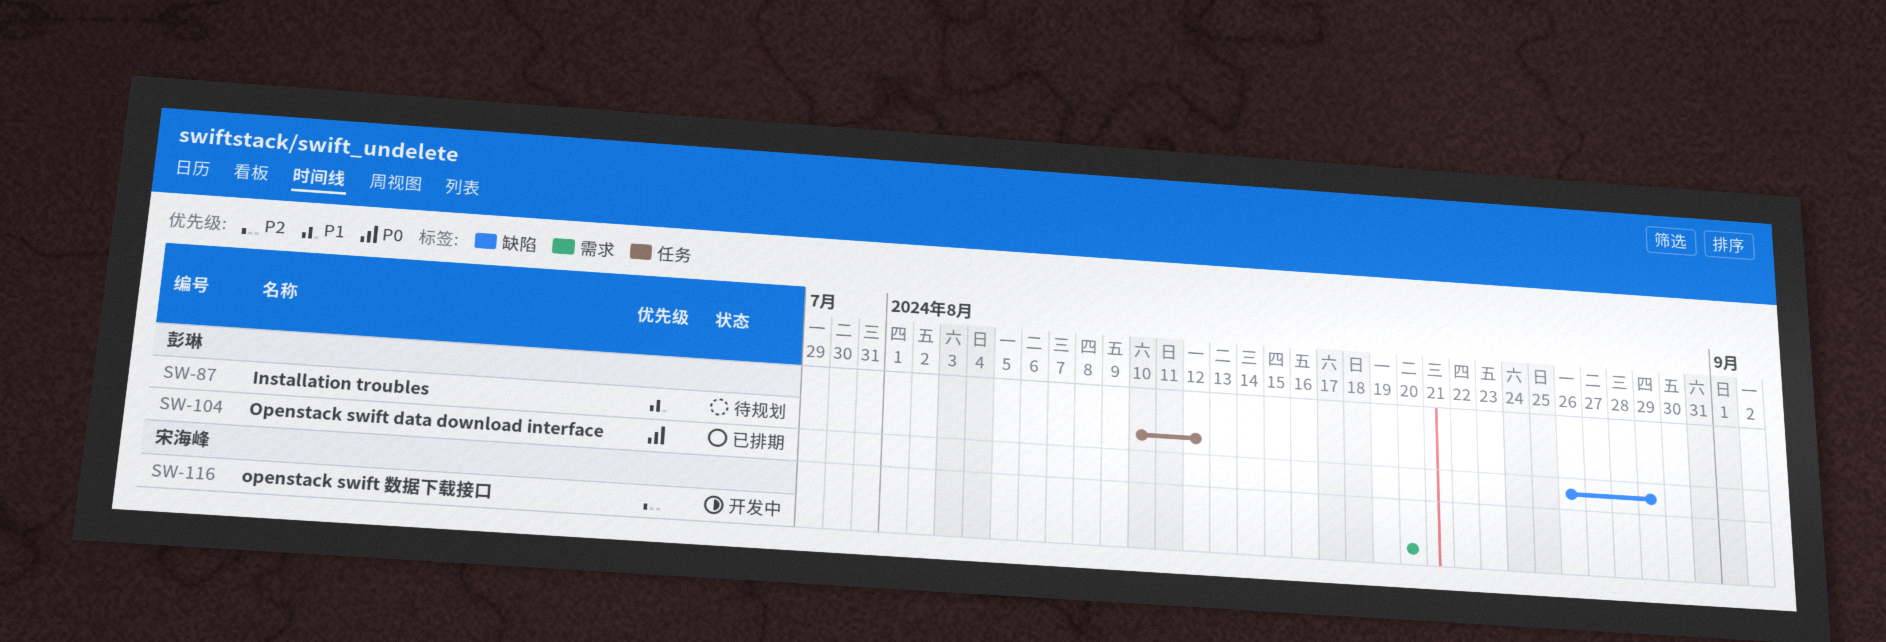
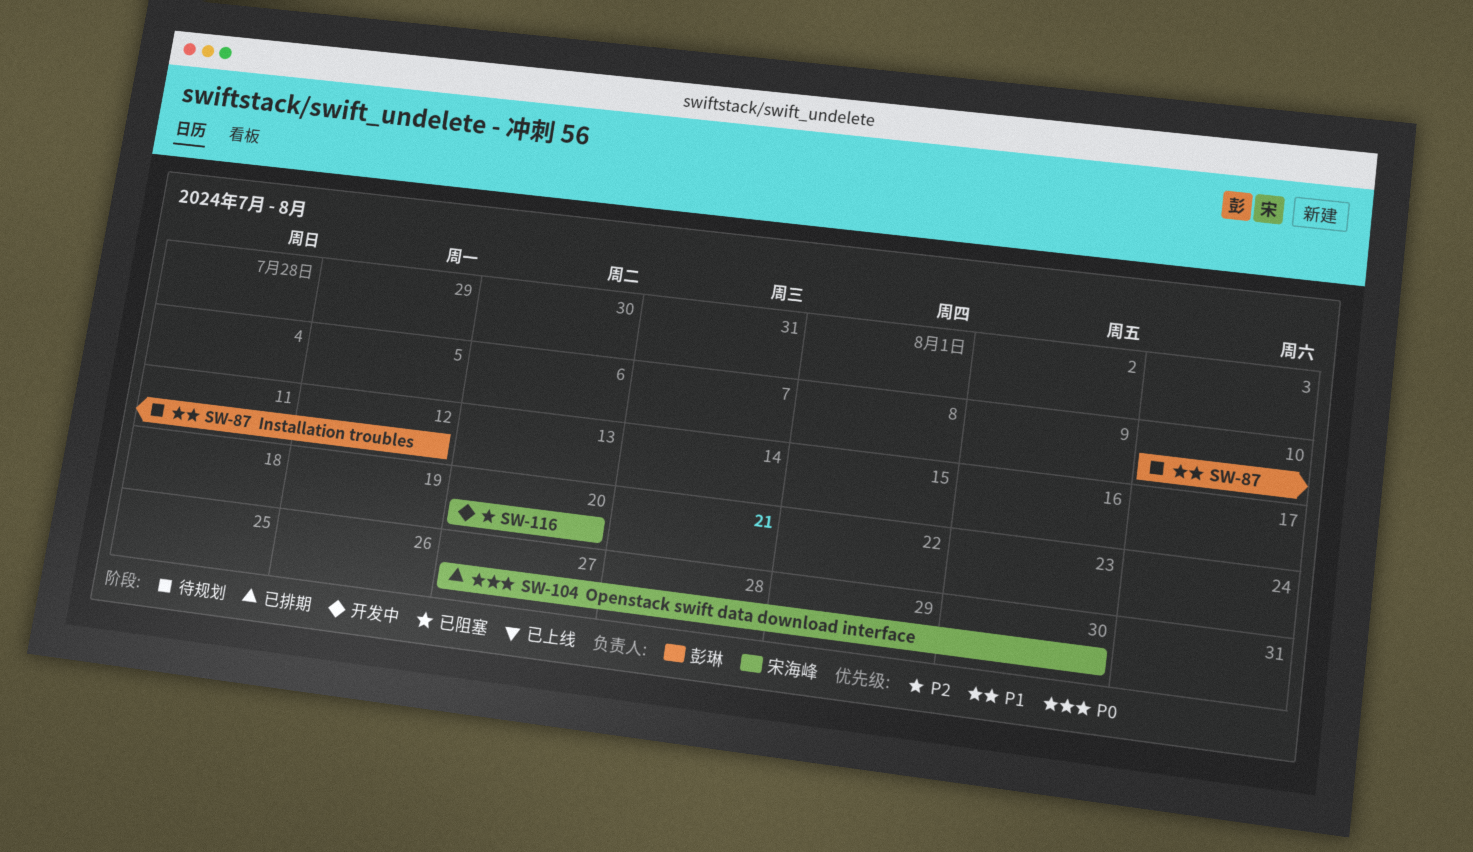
SW-104, owner: 彭琳 -> 宋海峰
SW-104, start: Aug 26 -> Aug 27
SW-104, due: Aug 29 -> Aug 30

